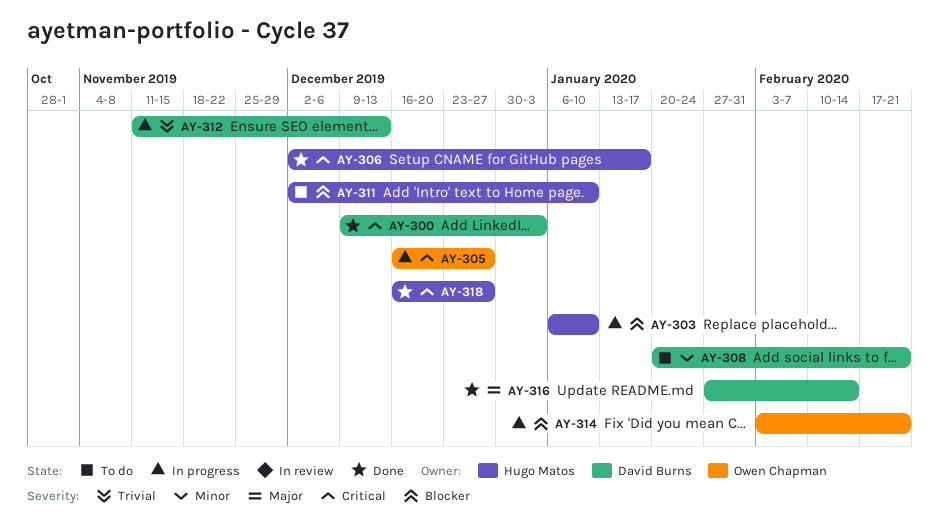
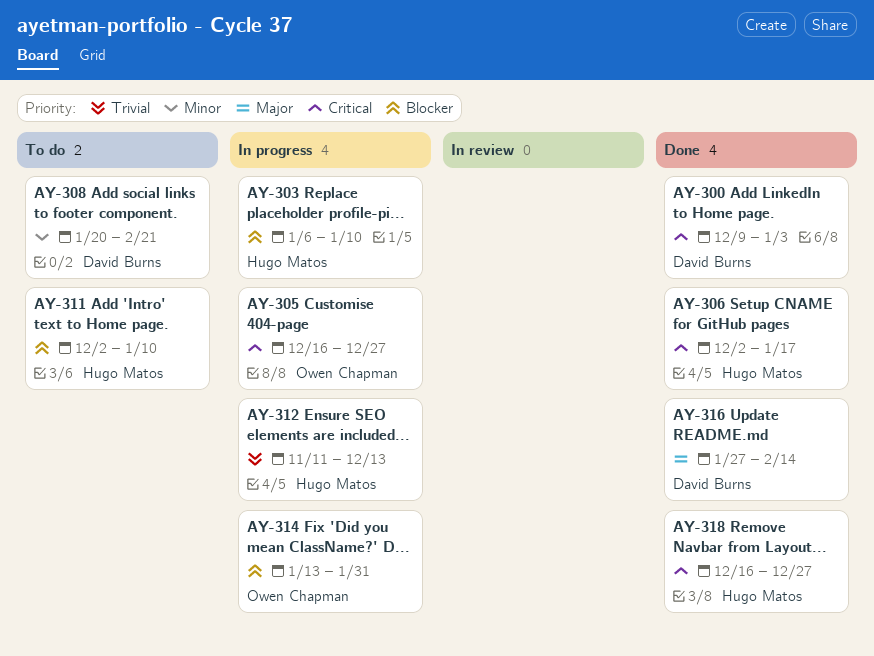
AY-312, owner: David Burns -> Hugo Matos
AY-314, start: Feb 3 -> Jan 13
AY-314, due: Feb 21 -> Jan 31

